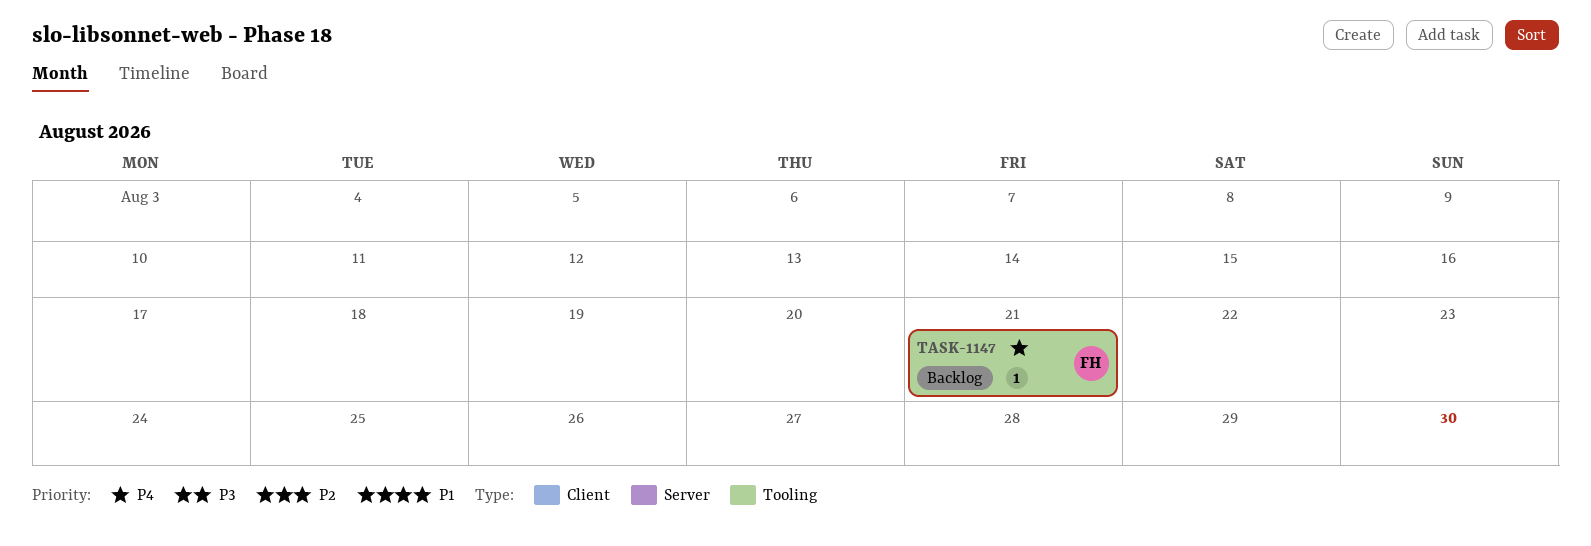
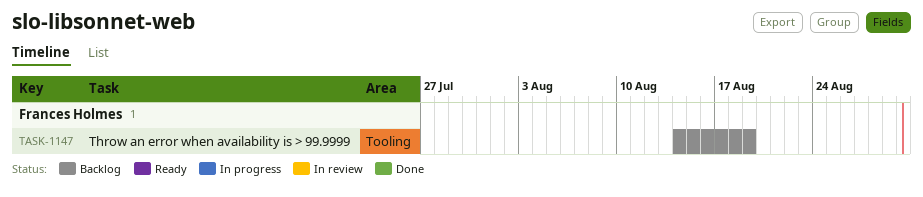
TASK-1147, due: Aug 21 -> Aug 19

